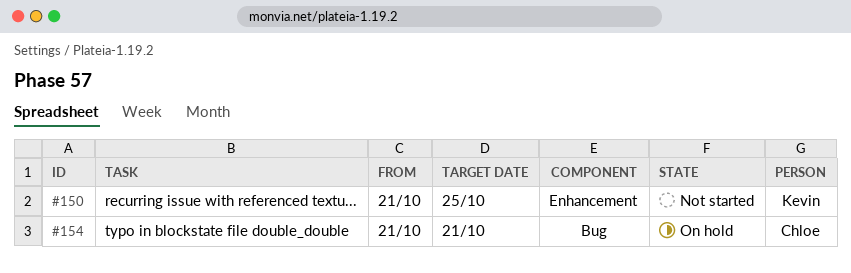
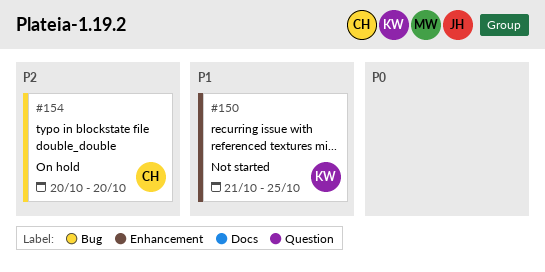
#154, start: Oct 21 -> Oct 20
#154, due: Oct 21 -> Oct 20

